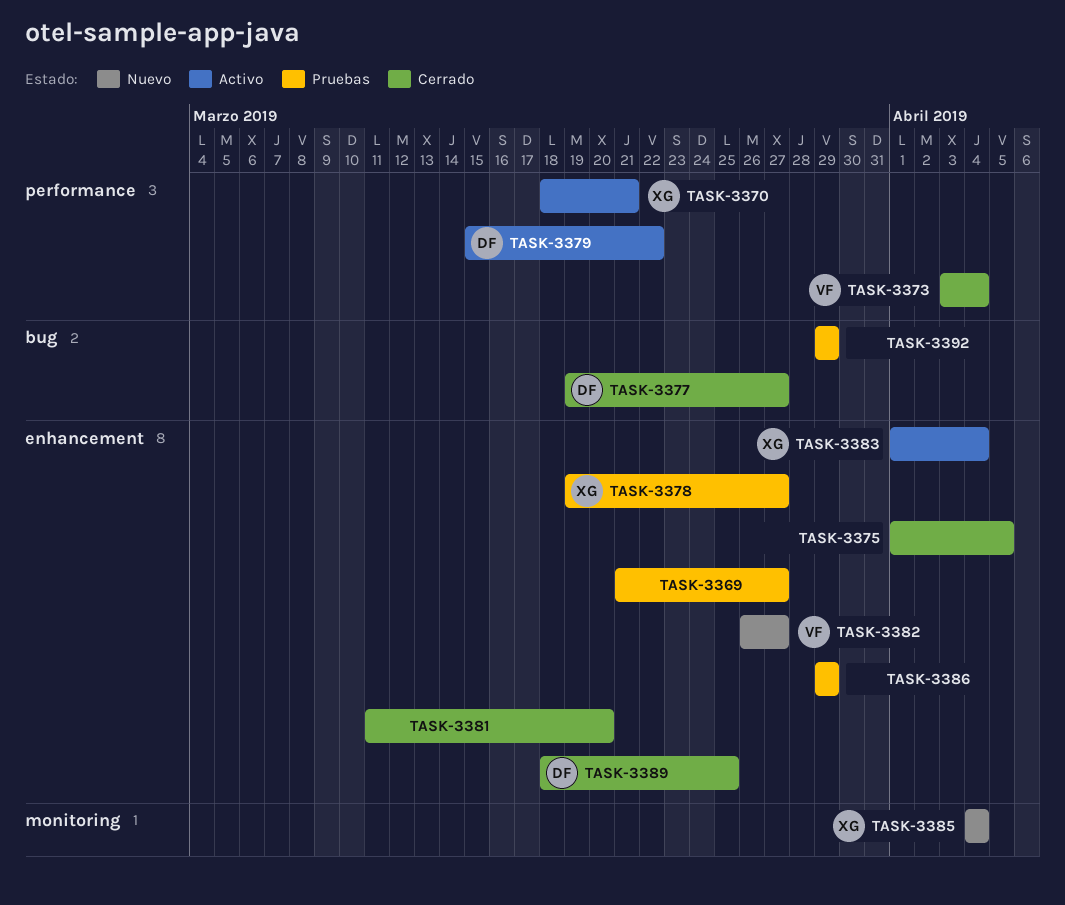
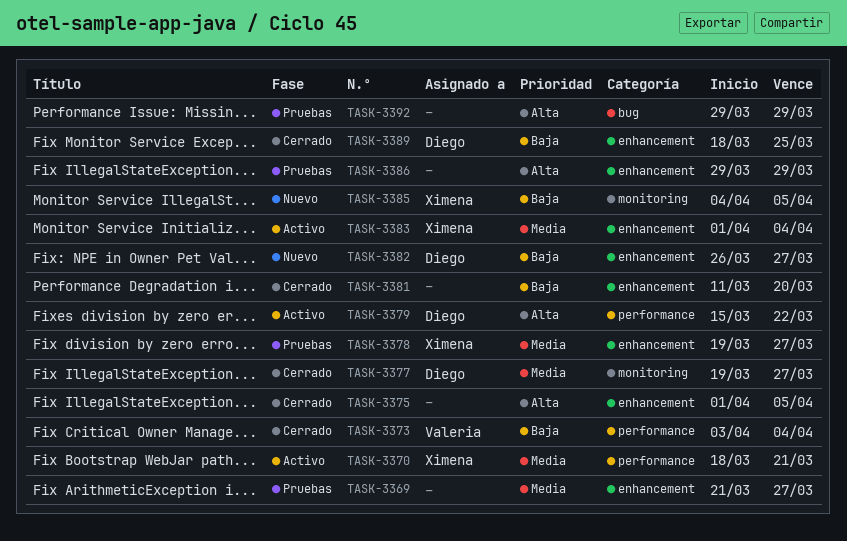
TASK-3377, label: bug -> monitoring
TASK-3382, owner: Valeria -> Diego
TASK-3385, due: Apr 4 -> Apr 5

